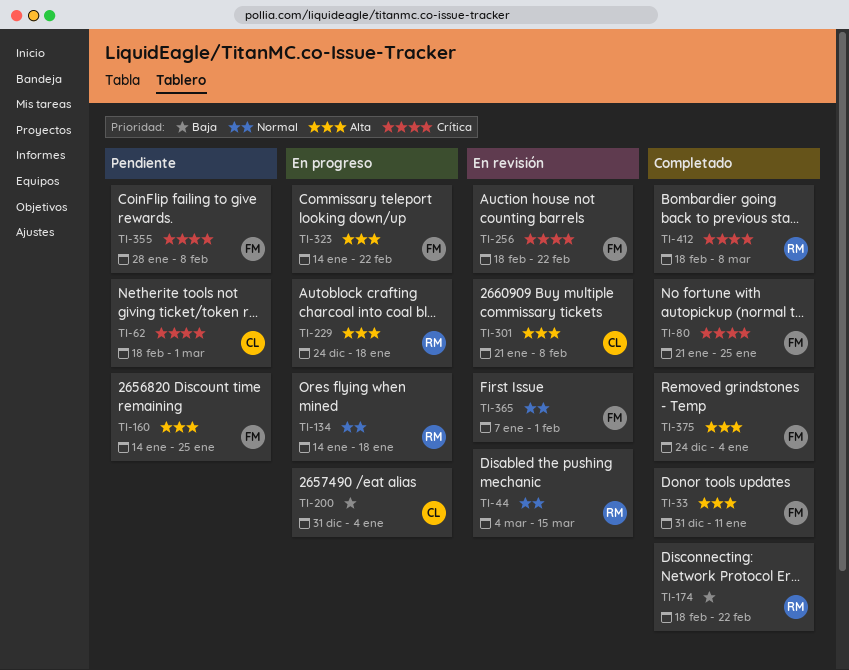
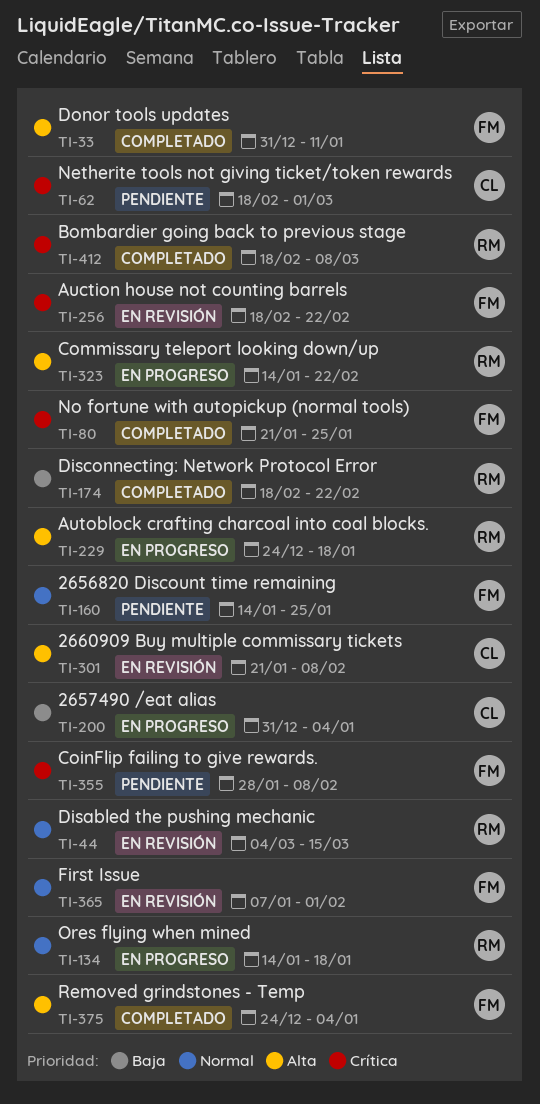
TI-160, priority: Alta -> Normal
TI-323, owner: FM -> RM

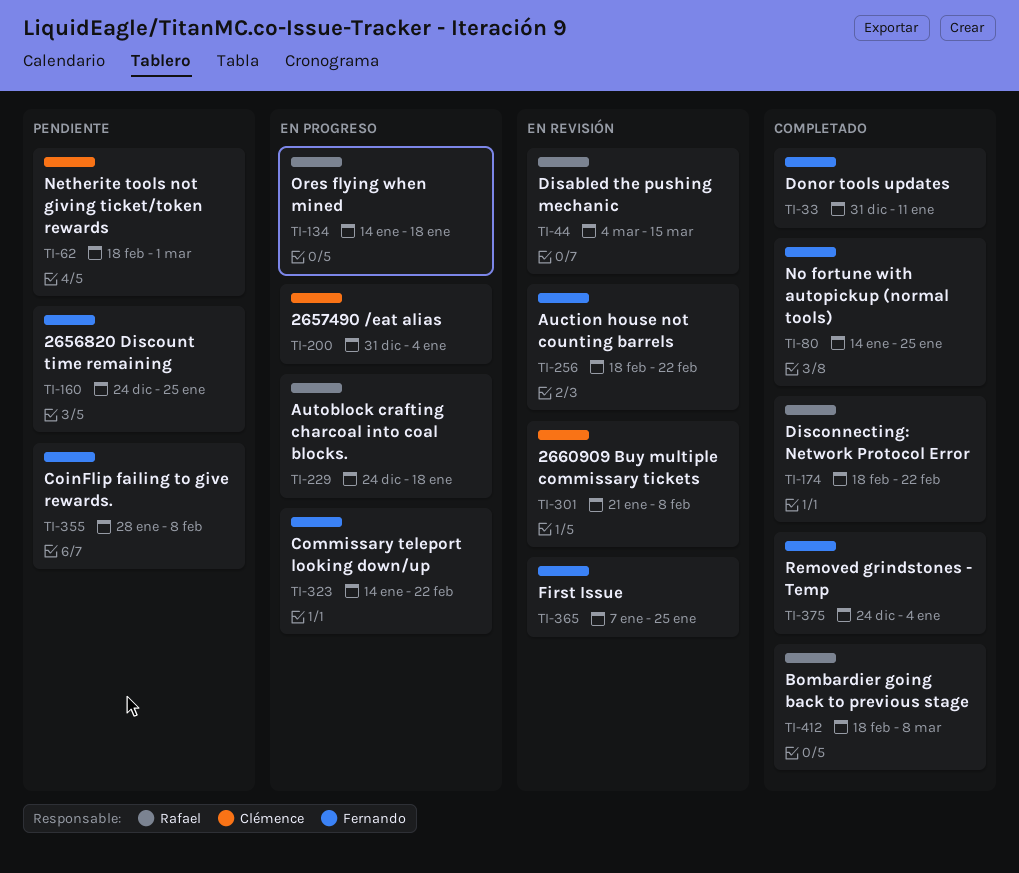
TI-80, start: Jan 21 -> Jan 14
TI-160, start: Jan 14 -> Dec 24
TI-323, owner: Rafael -> Fernando
TI-365, due: Feb 1 -> Jan 25

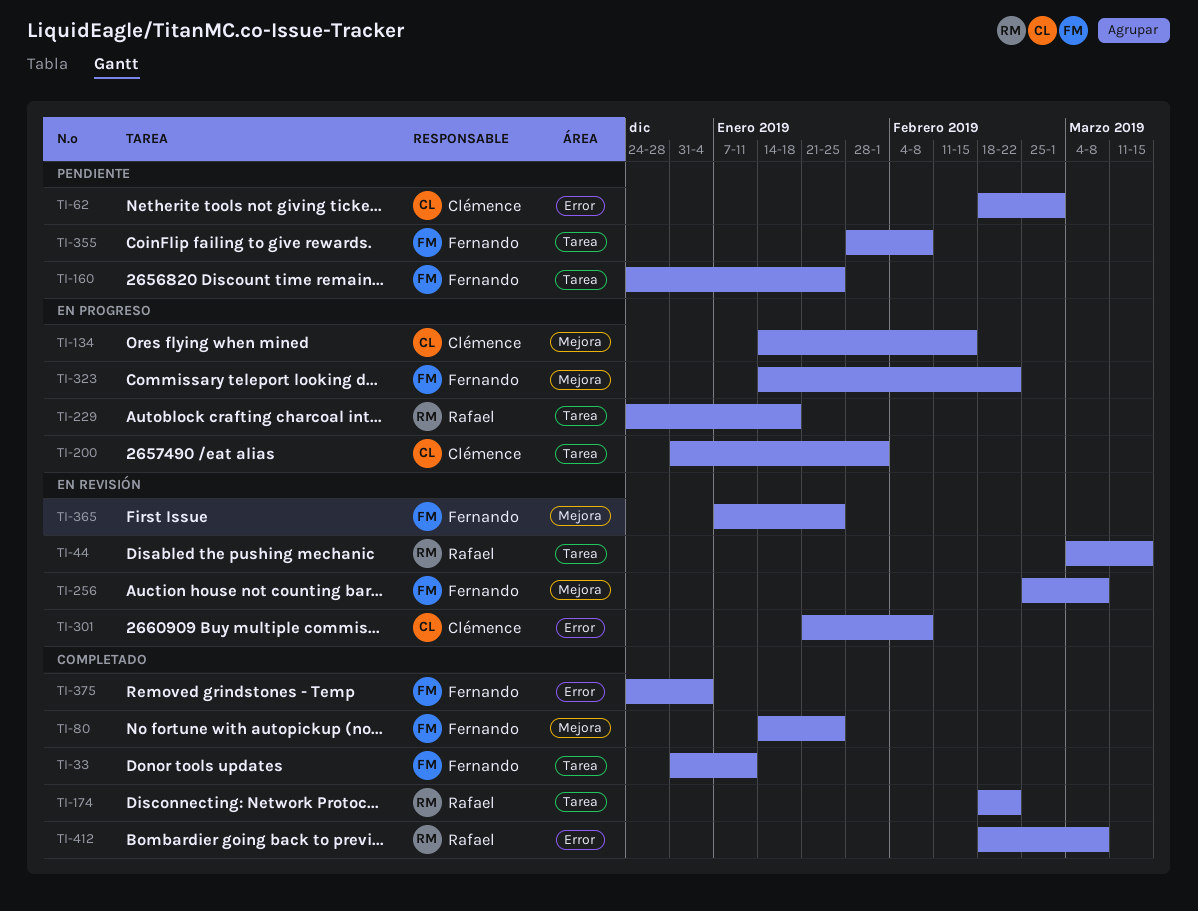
TI-134, owner: Rafael -> Clémence
TI-134, due: Jan 18 -> Feb 15
TI-200, due: Jan 4 -> Feb 1
TI-256, start: Feb 18 -> Feb 25
TI-256, due: Feb 22 -> Mar 8

